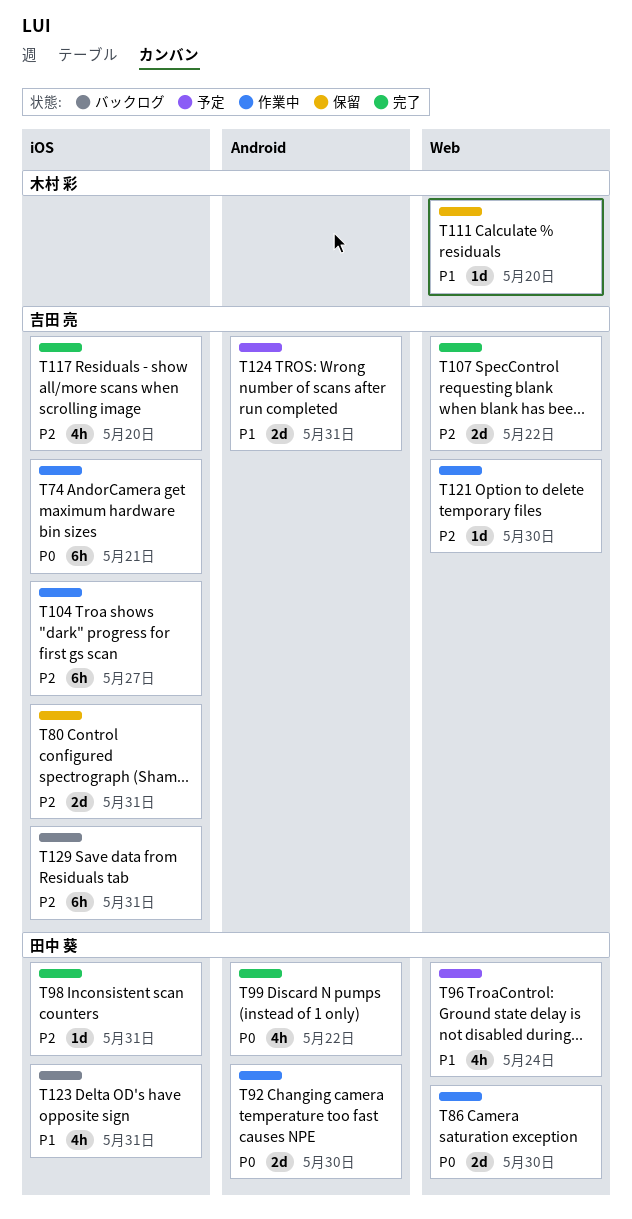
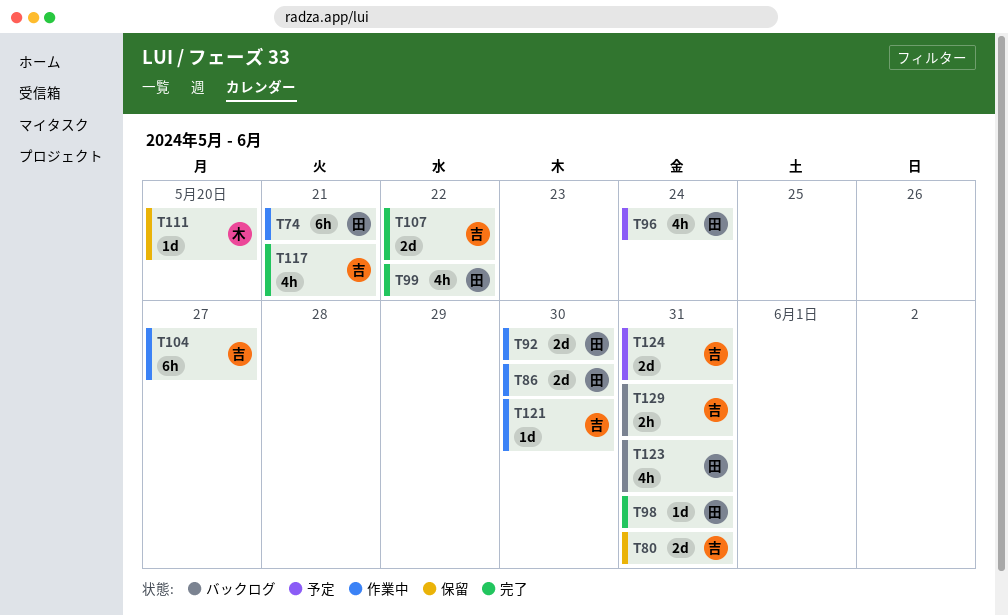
T74, owner: 吉田 亮 -> 田中 葵
T117, due: May 20 -> May 21
T129, estimate: 6h -> 2h

